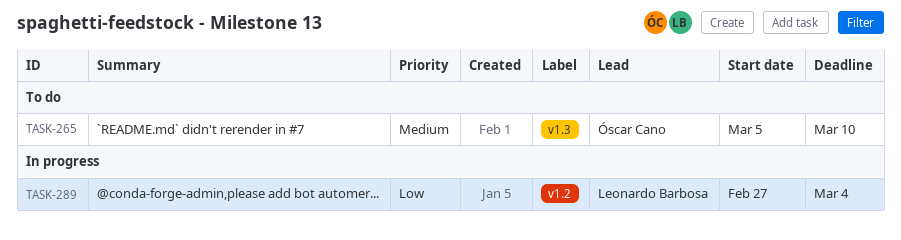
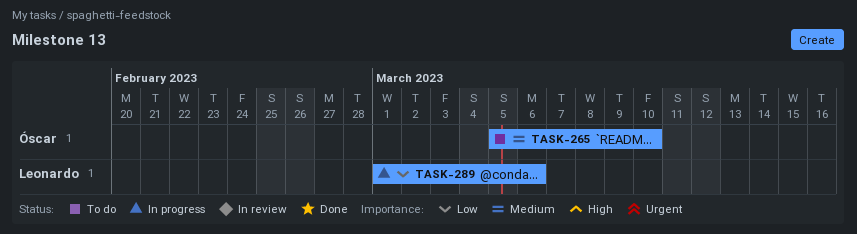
TASK-289, start: Feb 27 -> Mar 1
TASK-289, due: Mar 4 -> Mar 6

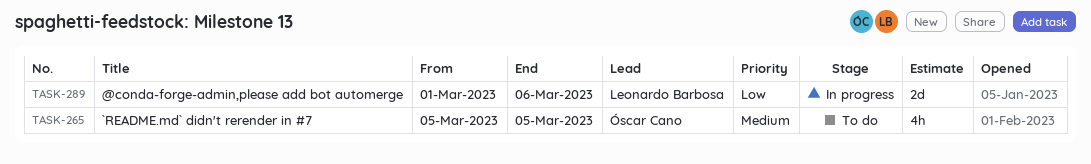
TASK-265, due: Mar 10 -> Mar 5

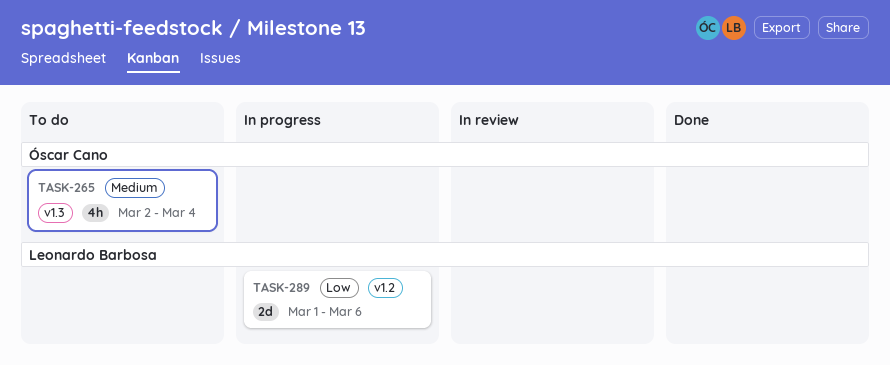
TASK-265, start: Mar 5 -> Mar 2
TASK-265, due: Mar 5 -> Mar 4

